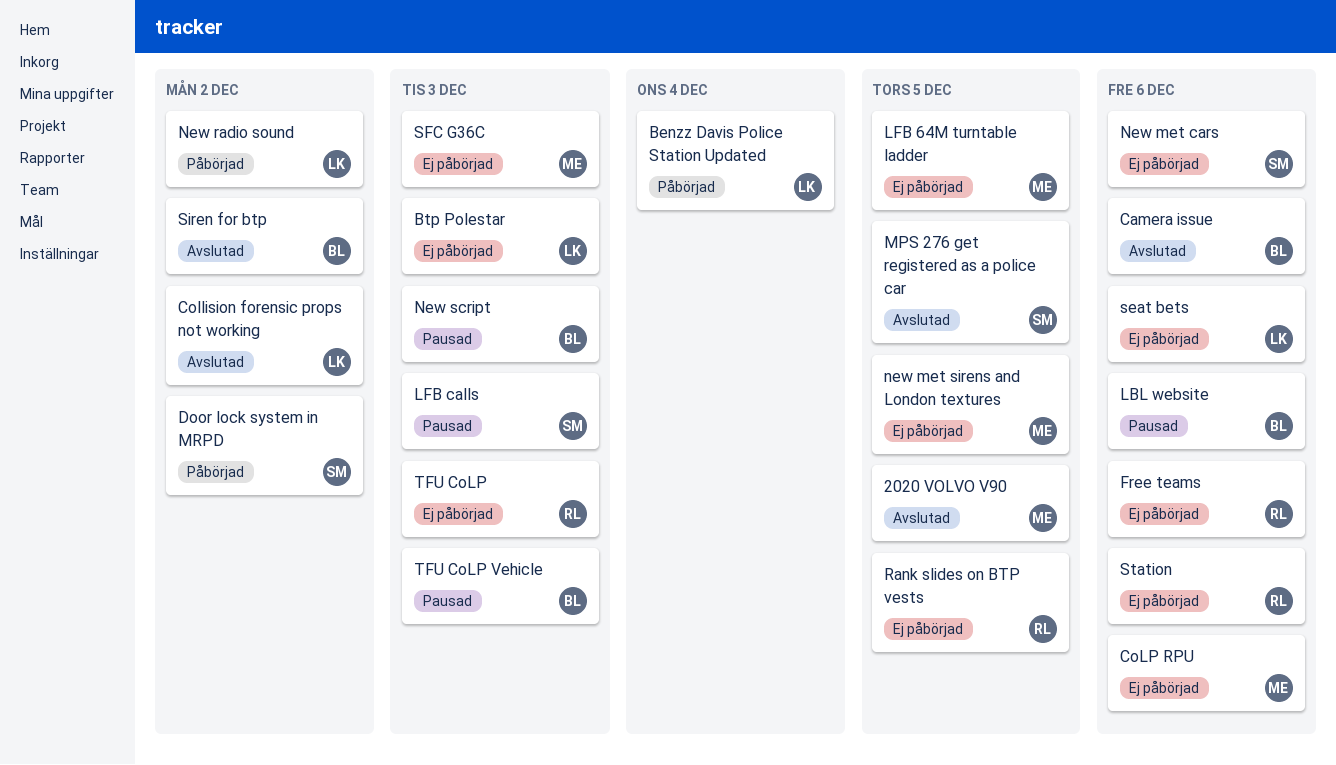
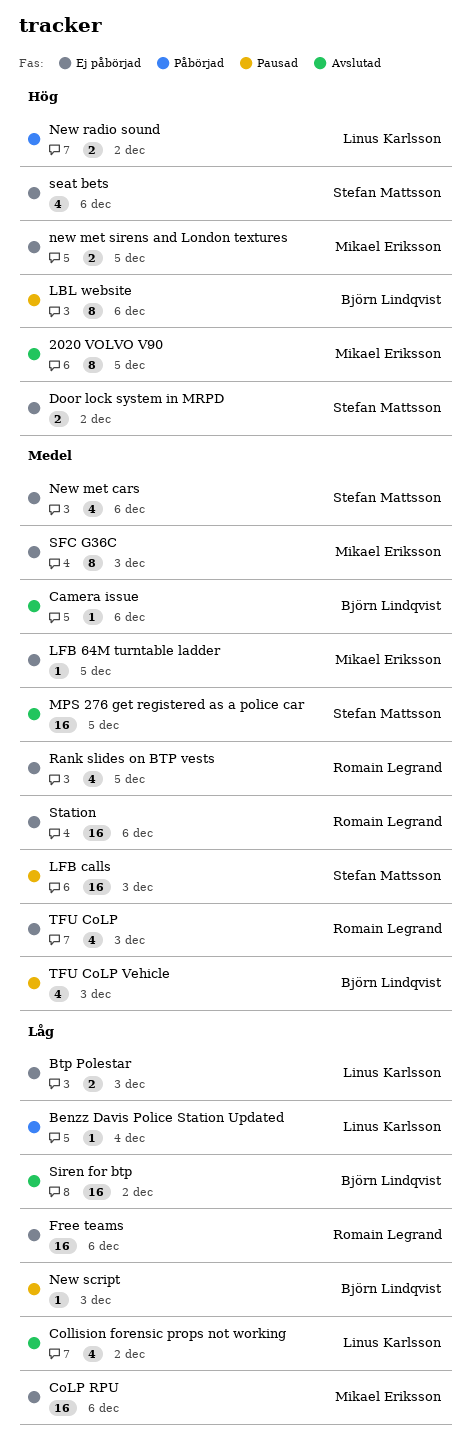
Door lock system in MRPD, status: Påbörjad -> Ej påbörjad
seat bets, owner: Linus Karlsson -> Stefan Mattsson

